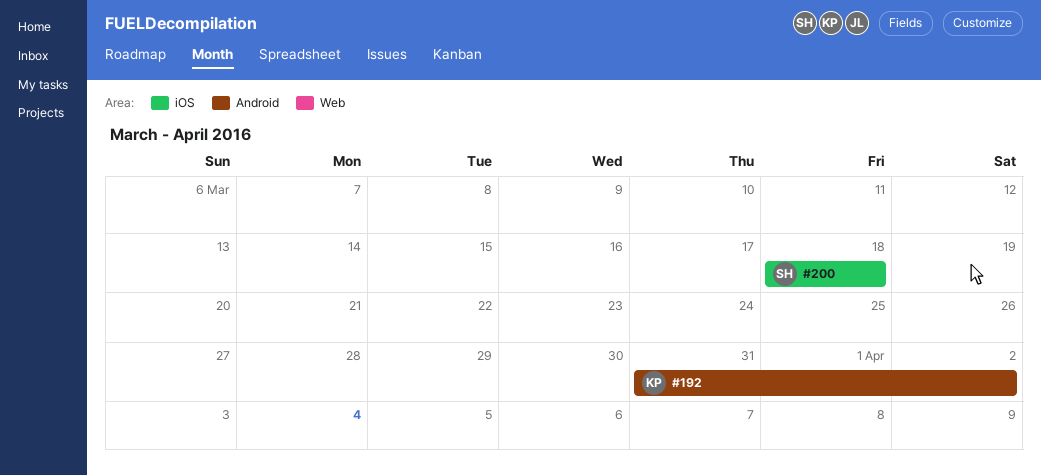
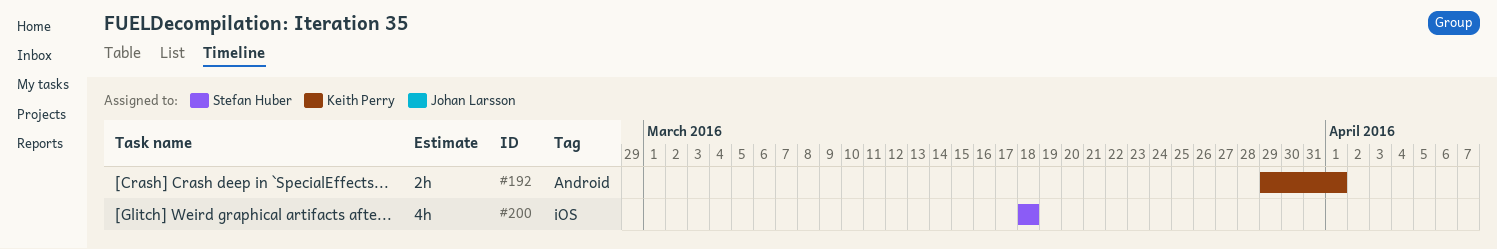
#192, start: Mar 31 -> Mar 29
#192, due: Apr 2 -> Apr 1

